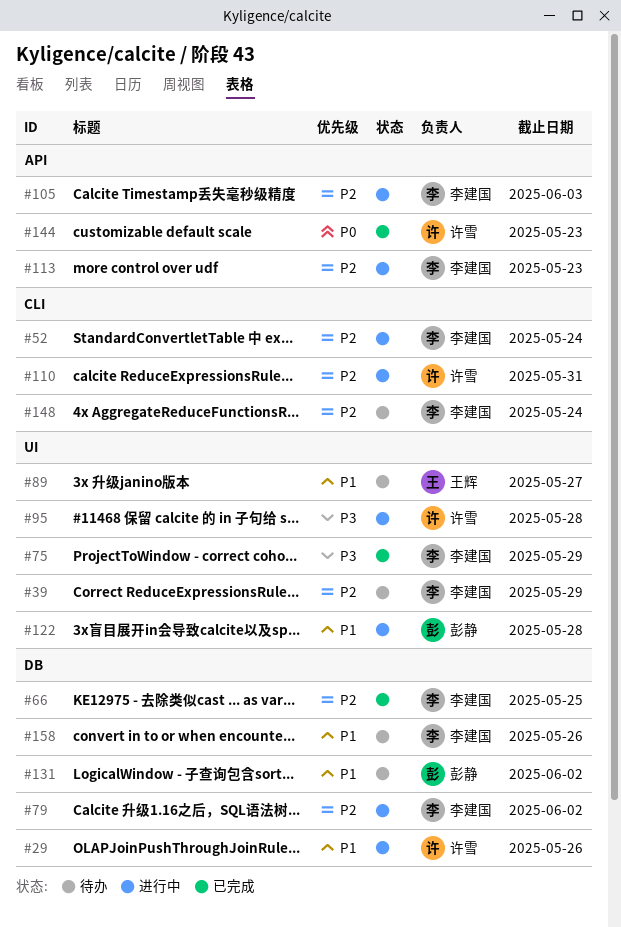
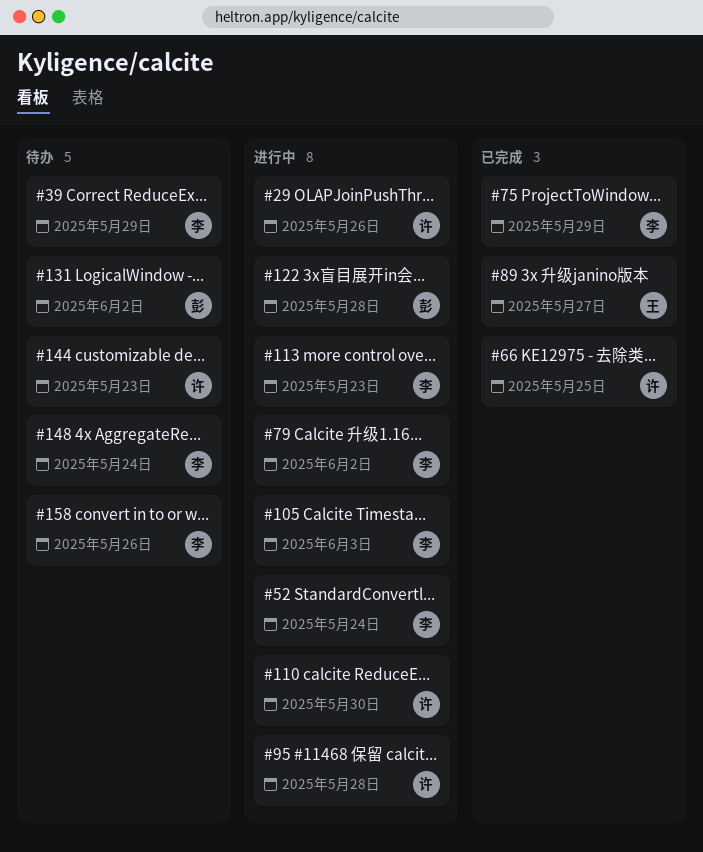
#66, owner: 李建国 -> 许雪
#89, status: 待办 -> 已完成
#110, due: May 31 -> May 30
#144, status: 已完成 -> 待办

